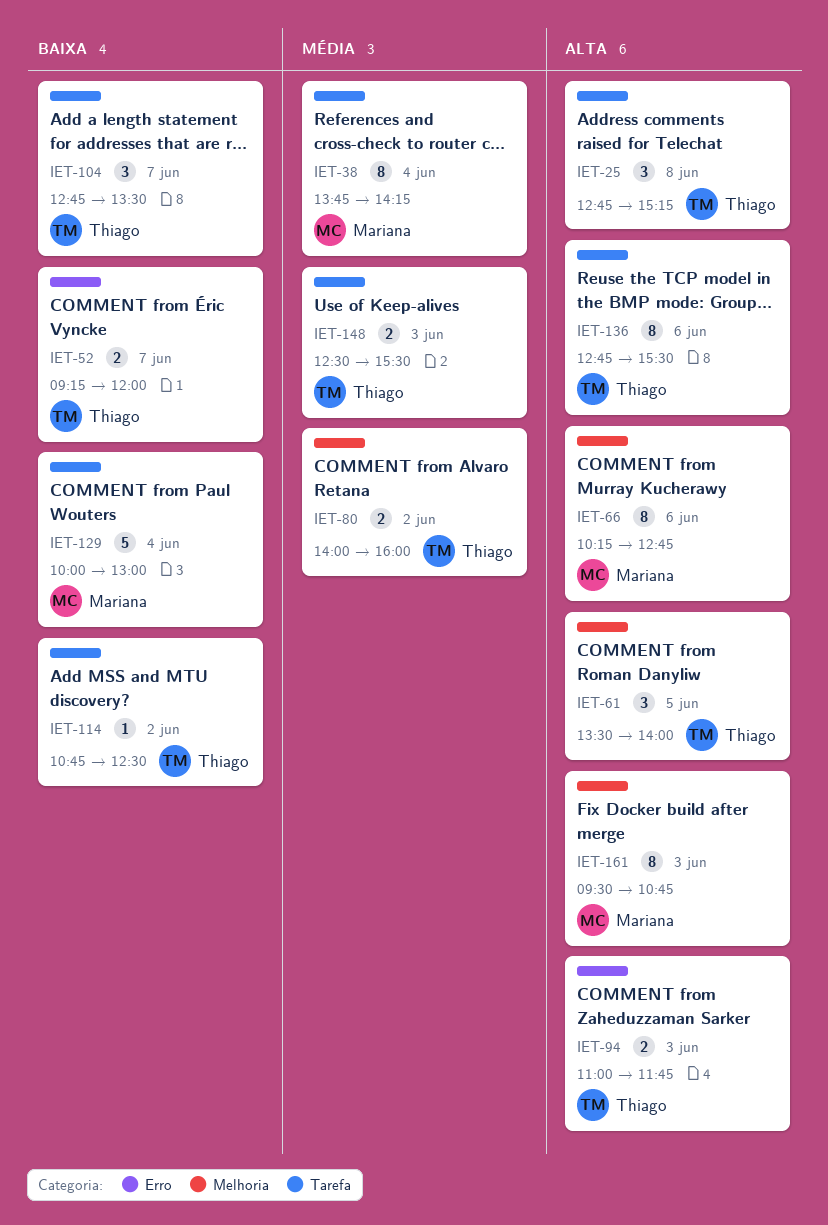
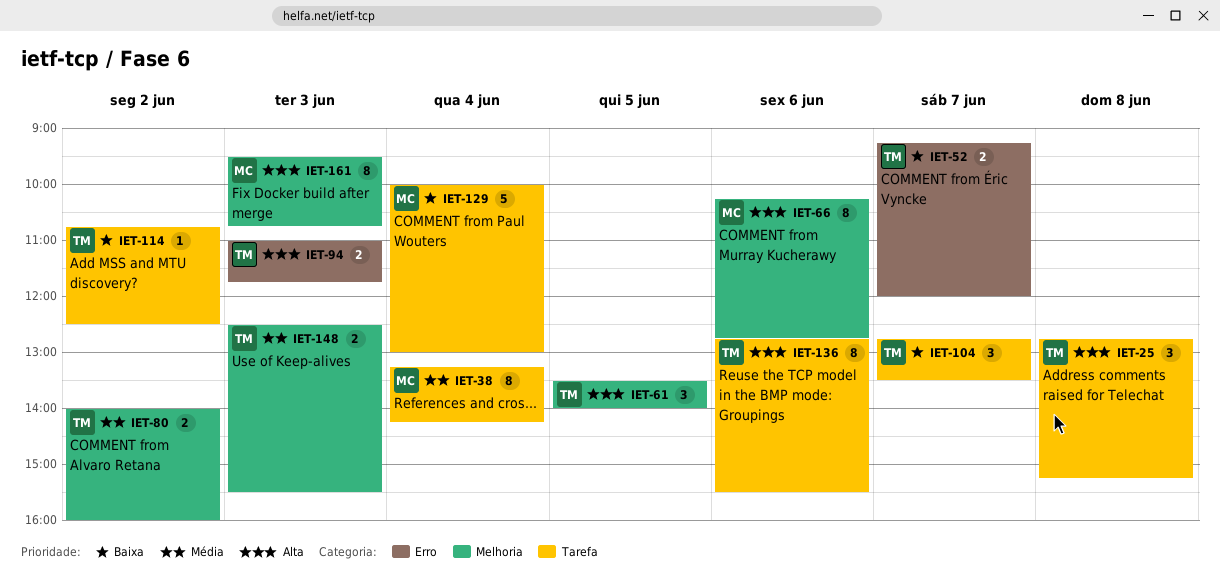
IET-38, begins: 13:45 -> 13:15
IET-148, label: Tarefa -> Melhoria

